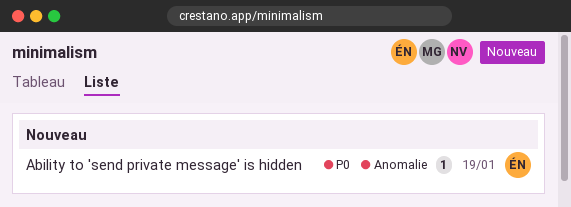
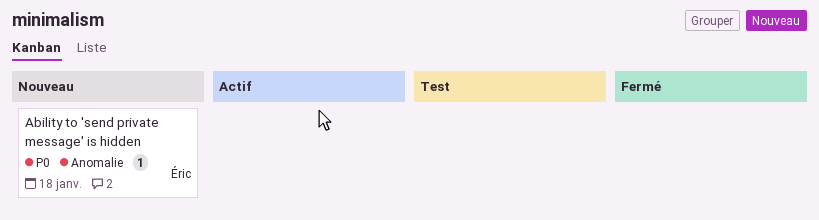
Ability to 'send private message' is hidden, due: Jan 19 -> Jan 18

